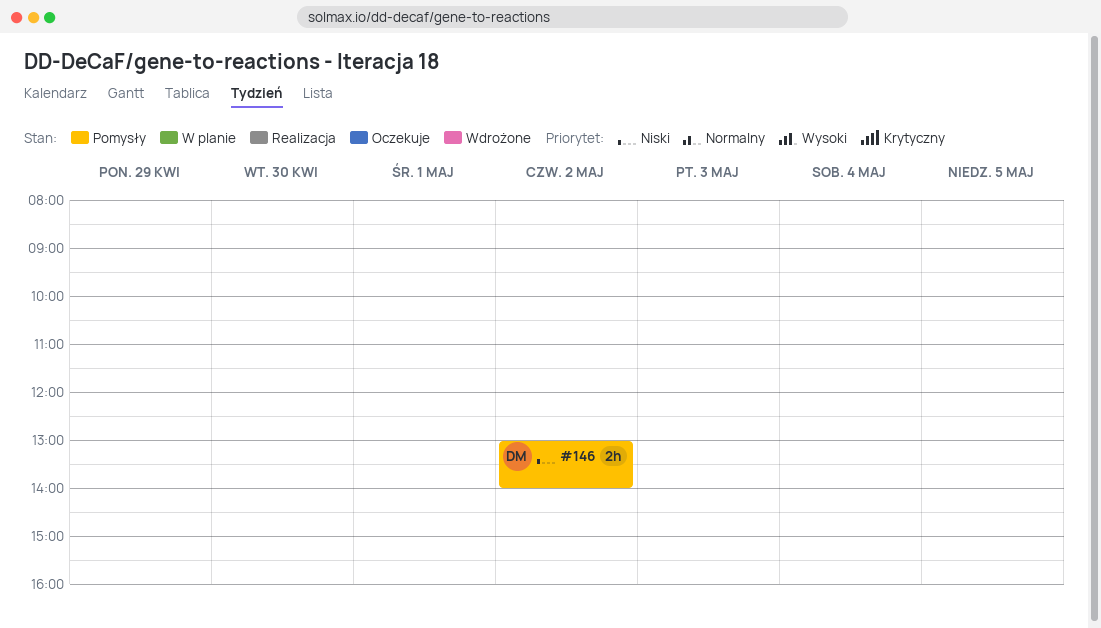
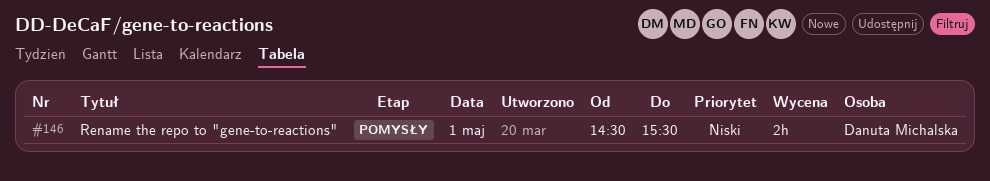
#146, day: May 2 -> May 1
#146, begins: 13:00 -> 14:30
#146, ends: 14:00 -> 15:30

